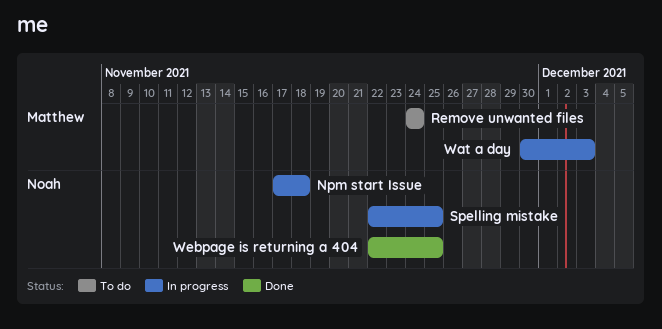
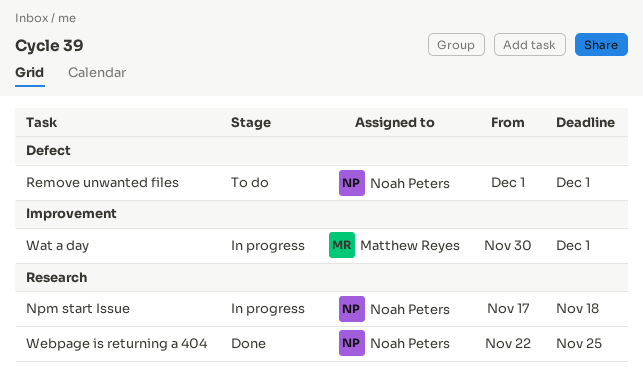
Remove unwanted files, owner: Matthew Reyes -> Noah Peters
Remove unwanted files, start: Nov 24 -> Dec 1
Remove unwanted files, due: Nov 24 -> Dec 1
Spelling mistake: present -> none
Wat a day, due: Dec 3 -> Dec 1

